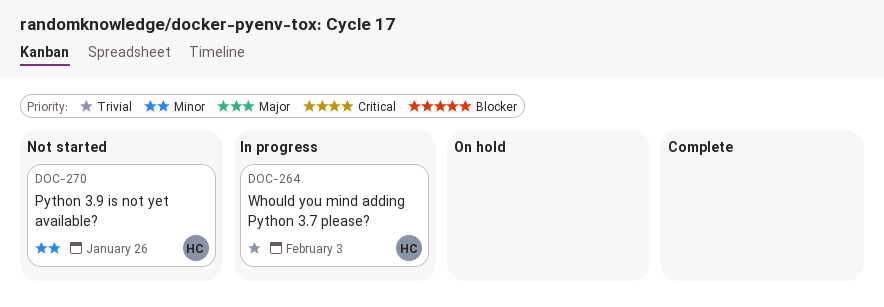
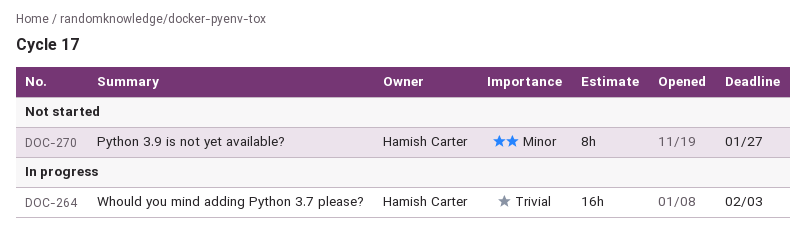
DOC-270, due: Jan 26 -> Jan 27

